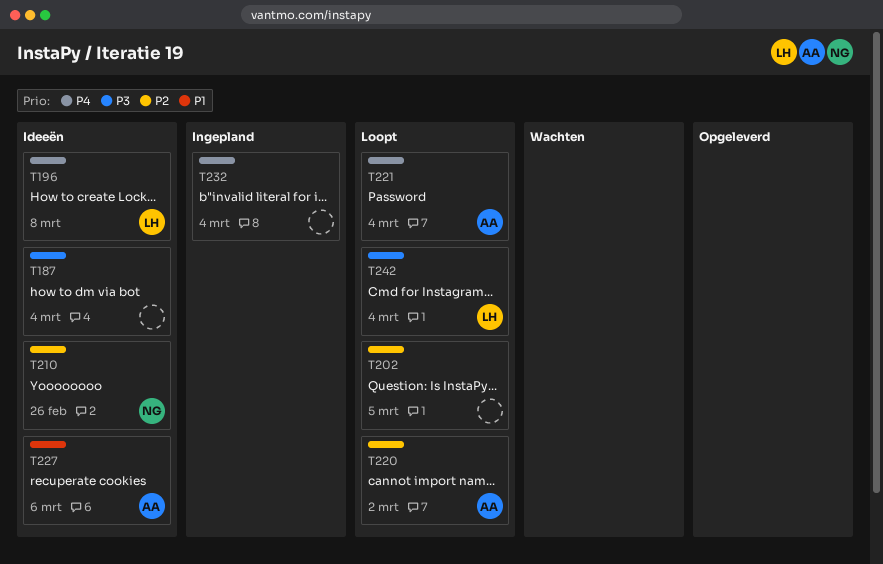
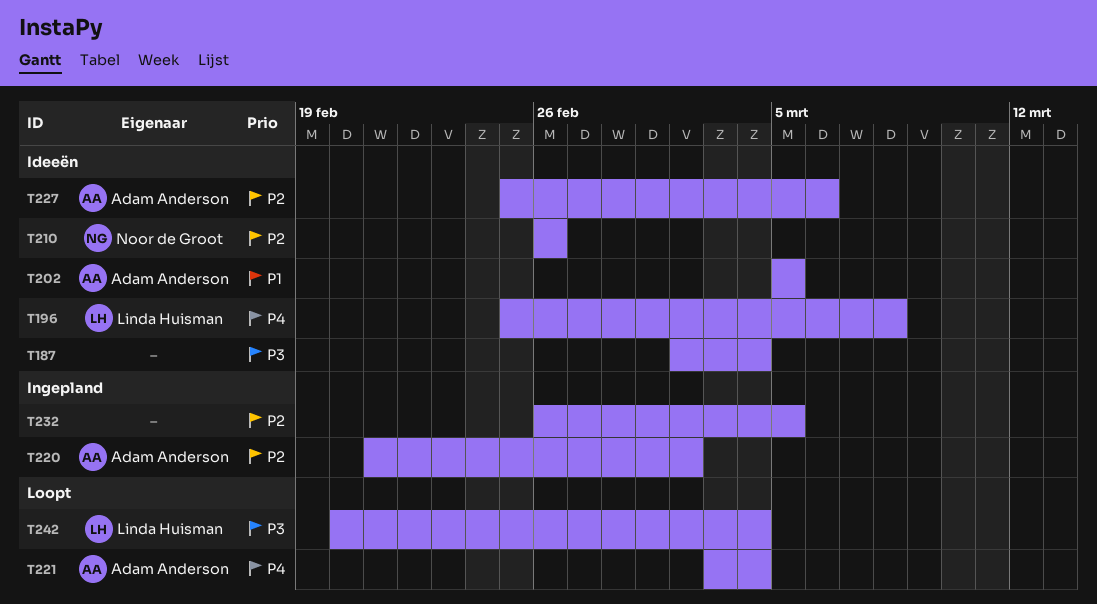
T202, status: Loopt -> Ideeën
T202, owner: none -> Adam Anderson
T202, priority: P2 -> P1
T220, status: Loopt -> Ingepland
T227, priority: P1 -> P2
T232, priority: P4 -> P2
T232, due: Mar 4 -> Mar 5

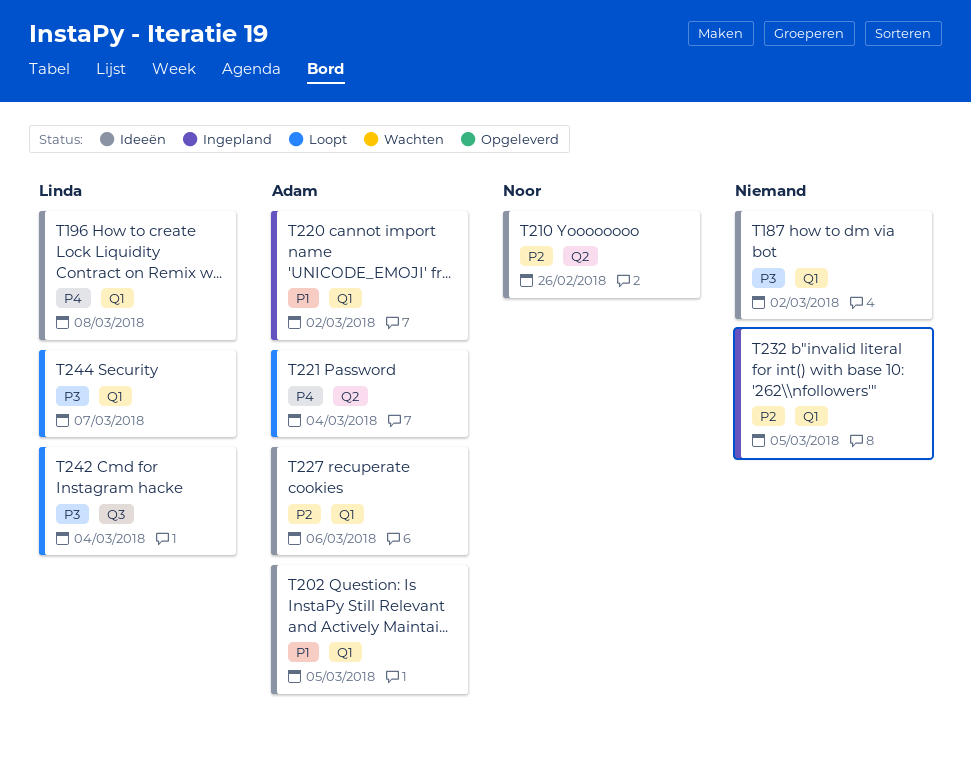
T187, due: Mar 4 -> Mar 2
T220, priority: P2 -> P1
T244: none -> present

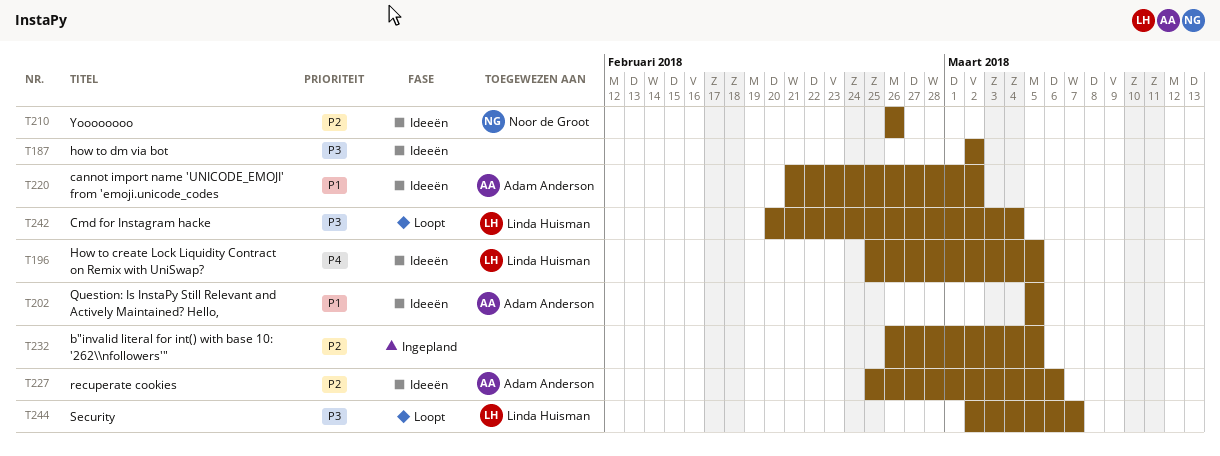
T196, due: Mar 8 -> Mar 5
T220, status: Ingepland -> Ideeën
T221: present -> none

